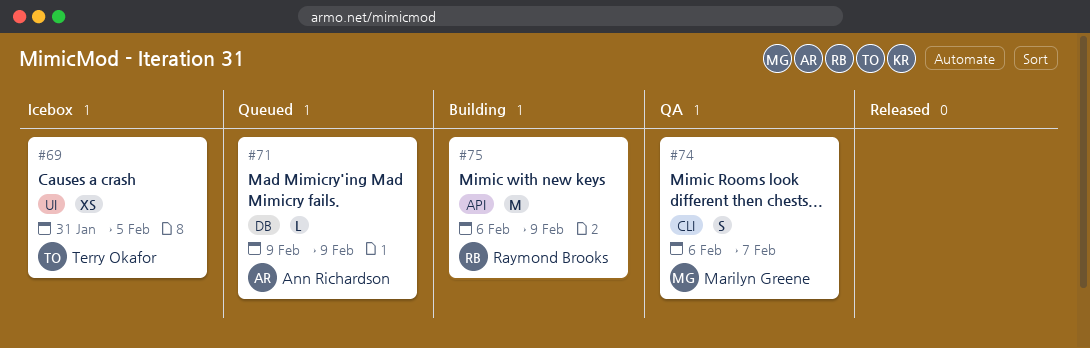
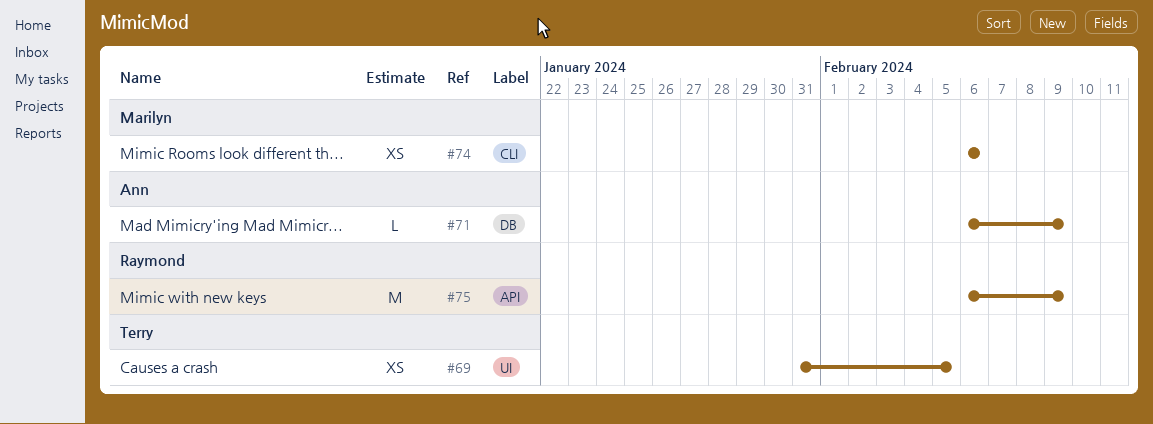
#71, start: Feb 9 -> Feb 6
#74, estimate: S -> XS
#74, due: Feb 7 -> Feb 6

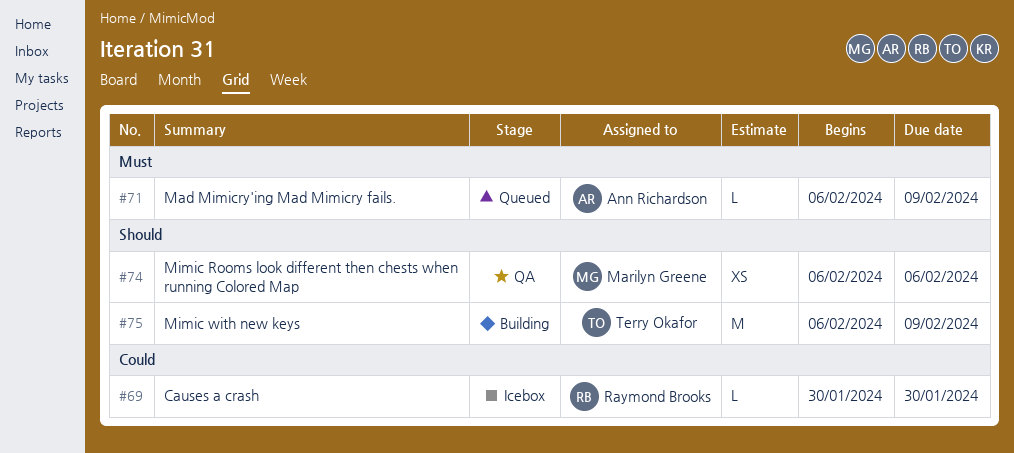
#69, owner: Terry Okafor -> Raymond Brooks
#69, estimate: XS -> L
#69, start: Jan 31 -> Jan 30
#69, due: Feb 5 -> Jan 30
#75, owner: Raymond Brooks -> Terry Okafor

